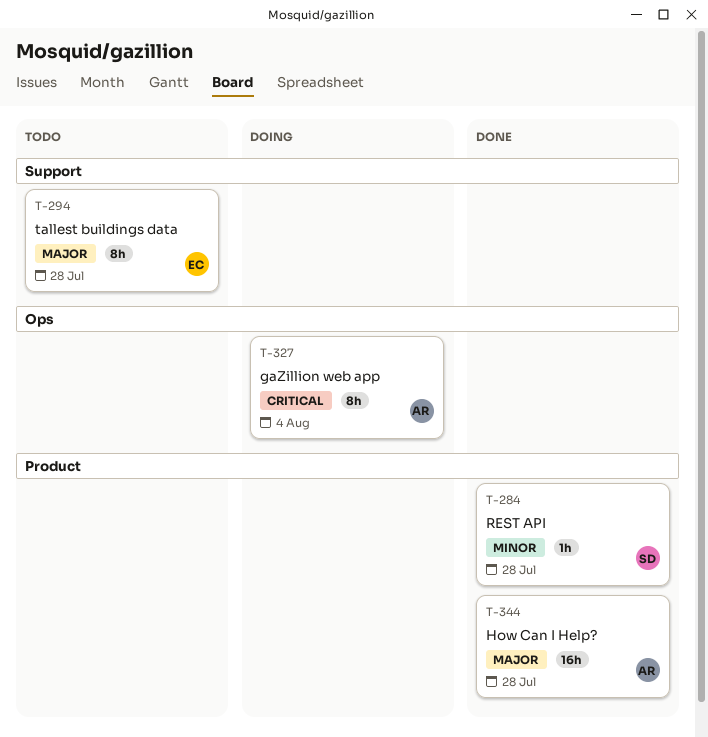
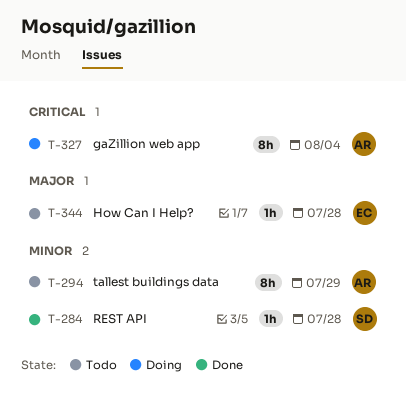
T-294, owner: EC -> AR
T-294, priority: Major -> Minor
T-294, due: Jul 28 -> Jul 29
T-344, status: Done -> Todo
T-344, owner: AR -> EC
T-344, estimate: 16h -> 1h

